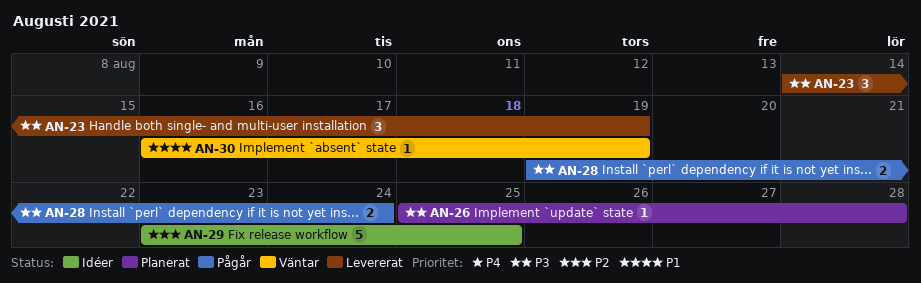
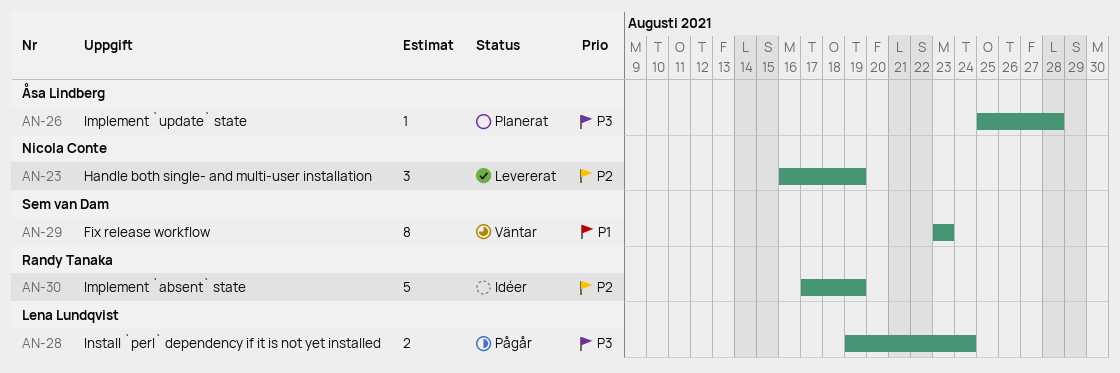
AN-23, priority: P3 -> P2
AN-23, start: Aug 14 -> Aug 16
AN-29, status: Idéer -> Väntar
AN-29, priority: P2 -> P1
AN-29, estimate: 5 -> 8
AN-29, due: Aug 25 -> Aug 23
AN-30, status: Väntar -> Idéer
AN-30, priority: P1 -> P2
AN-30, estimate: 1 -> 5
AN-30, start: Aug 16 -> Aug 17

